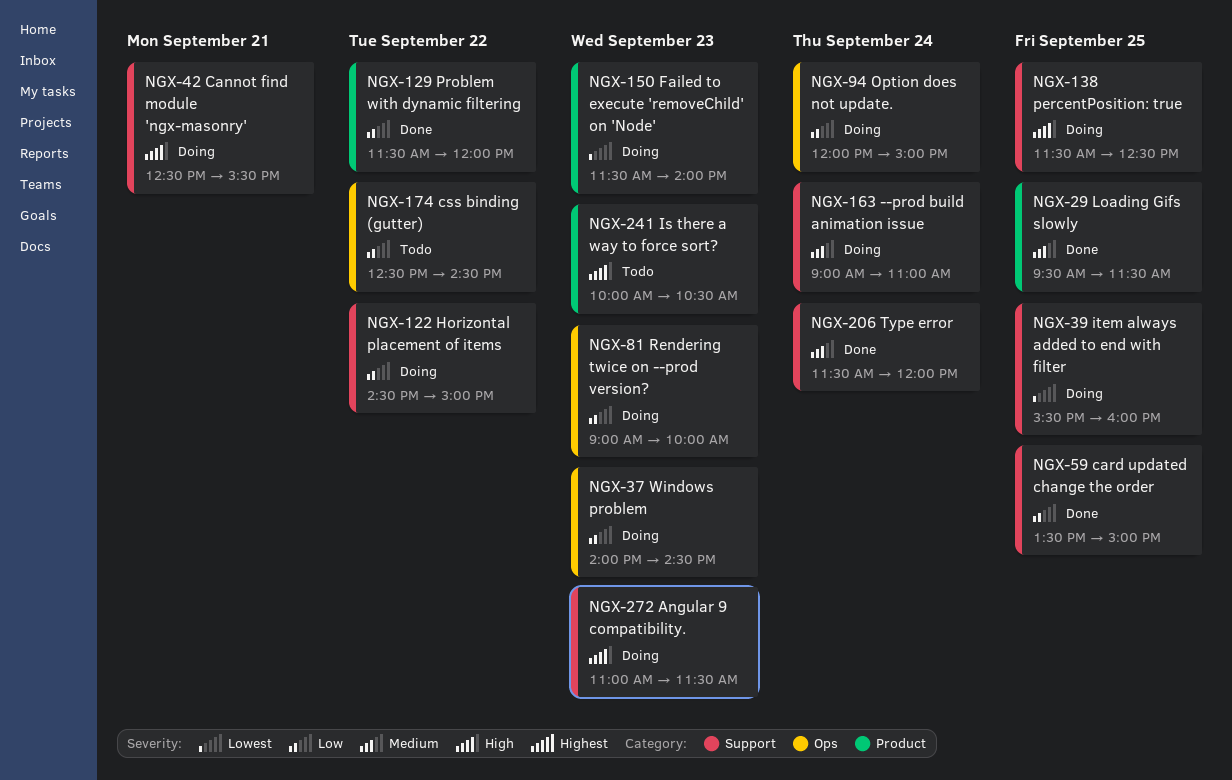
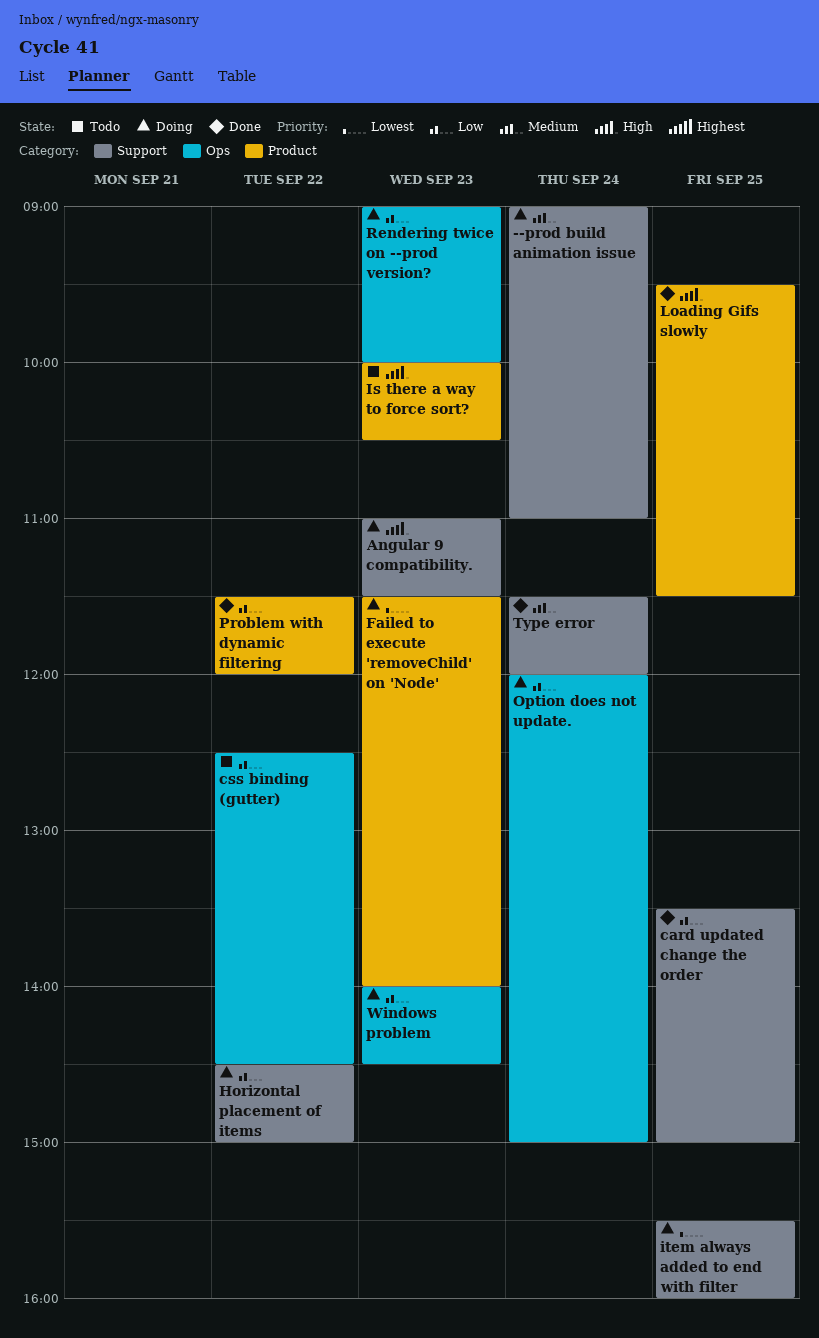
Cannot find module 'ngx-masonry': present -> none
Loading Gifs slowly, priority: Medium -> High
percentPosition: true: present -> none

